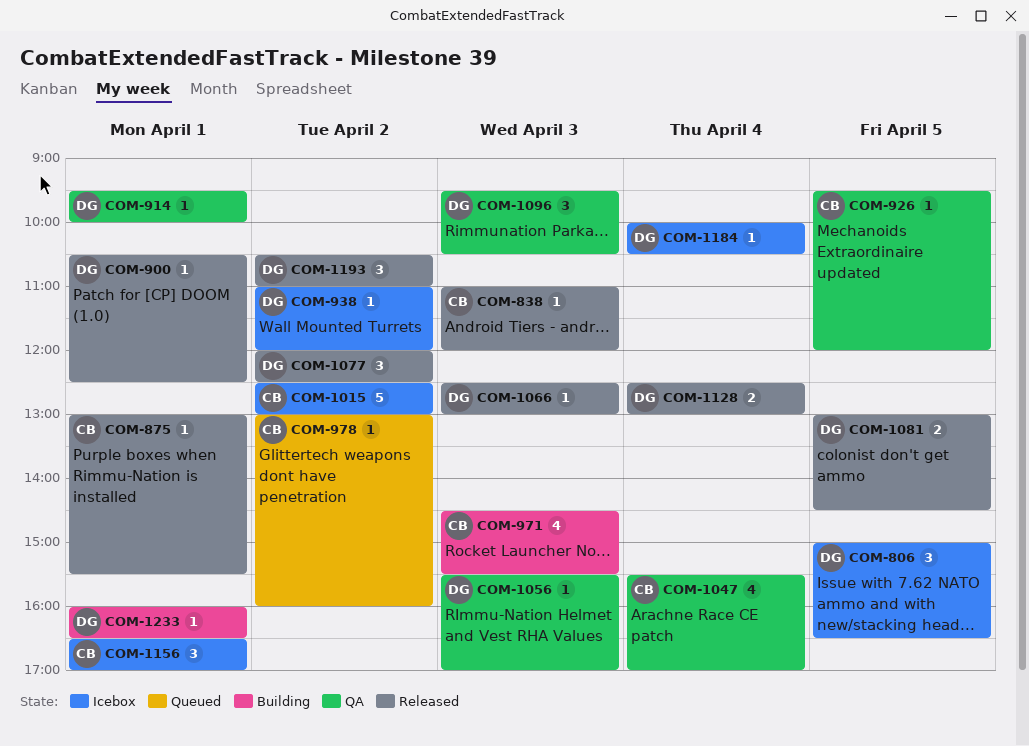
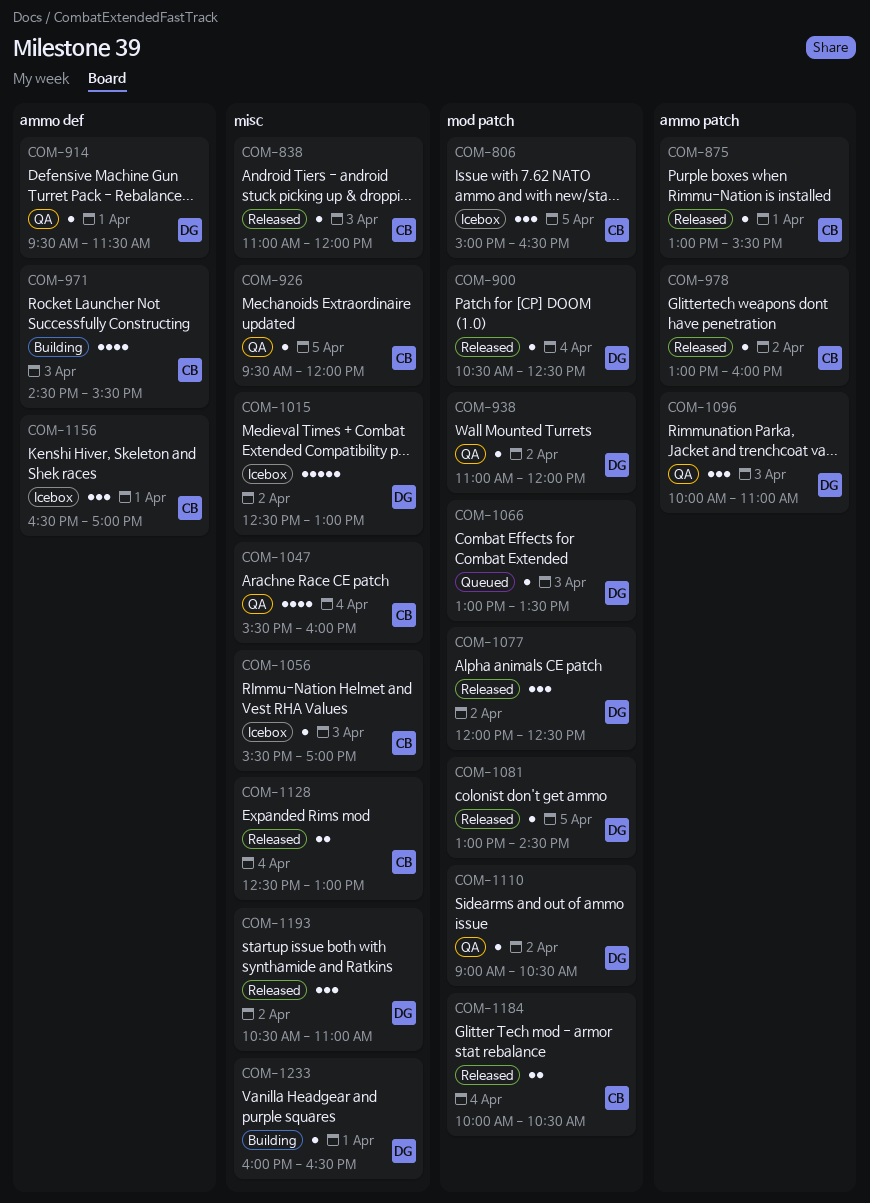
COM-806, owner: DG -> CB
COM-900, day: Apr 1 -> Apr 4
COM-914, ends: 10:00 -> 11:30
COM-938, status: Icebox -> QA
COM-978, status: Queued -> Released
COM-1015, owner: CB -> DG
COM-1047, ends: 17:00 -> 16:00
COM-1056, status: QA -> Icebox
COM-1056, owner: DG -> CB
COM-1066, status: Released -> Queued
COM-1066, begins: 12:30 -> 13:00
COM-1066, ends: 13:00 -> 13:30
COM-1081, estimate: 2 -> 1
COM-1096, begins: 09:30 -> 10:00
COM-1096, ends: 10:30 -> 11:00
COM-1110: none -> present
COM-1128, owner: DG -> CB
COM-1184, status: Icebox -> Released
COM-1184, owner: DG -> CB
COM-1184, estimate: 1 -> 2

